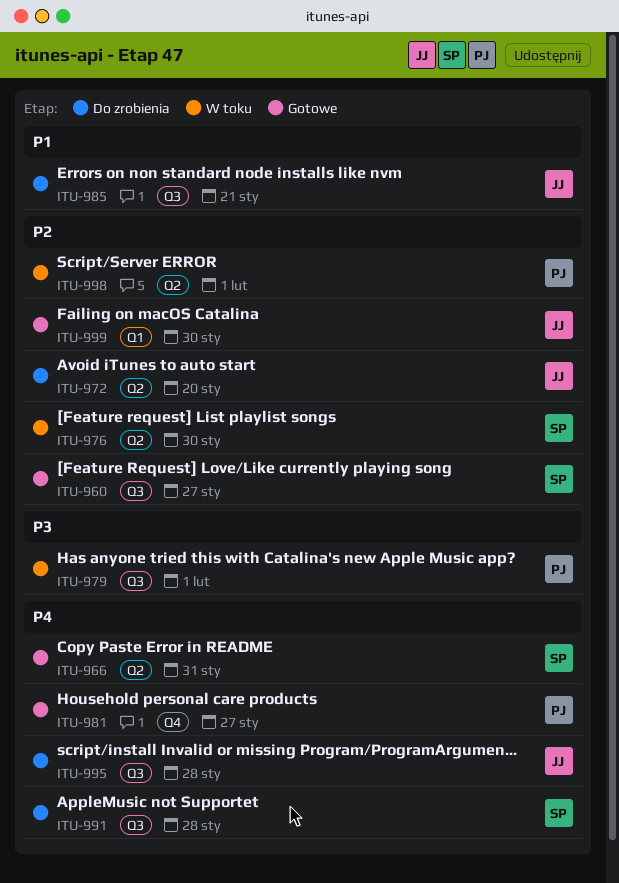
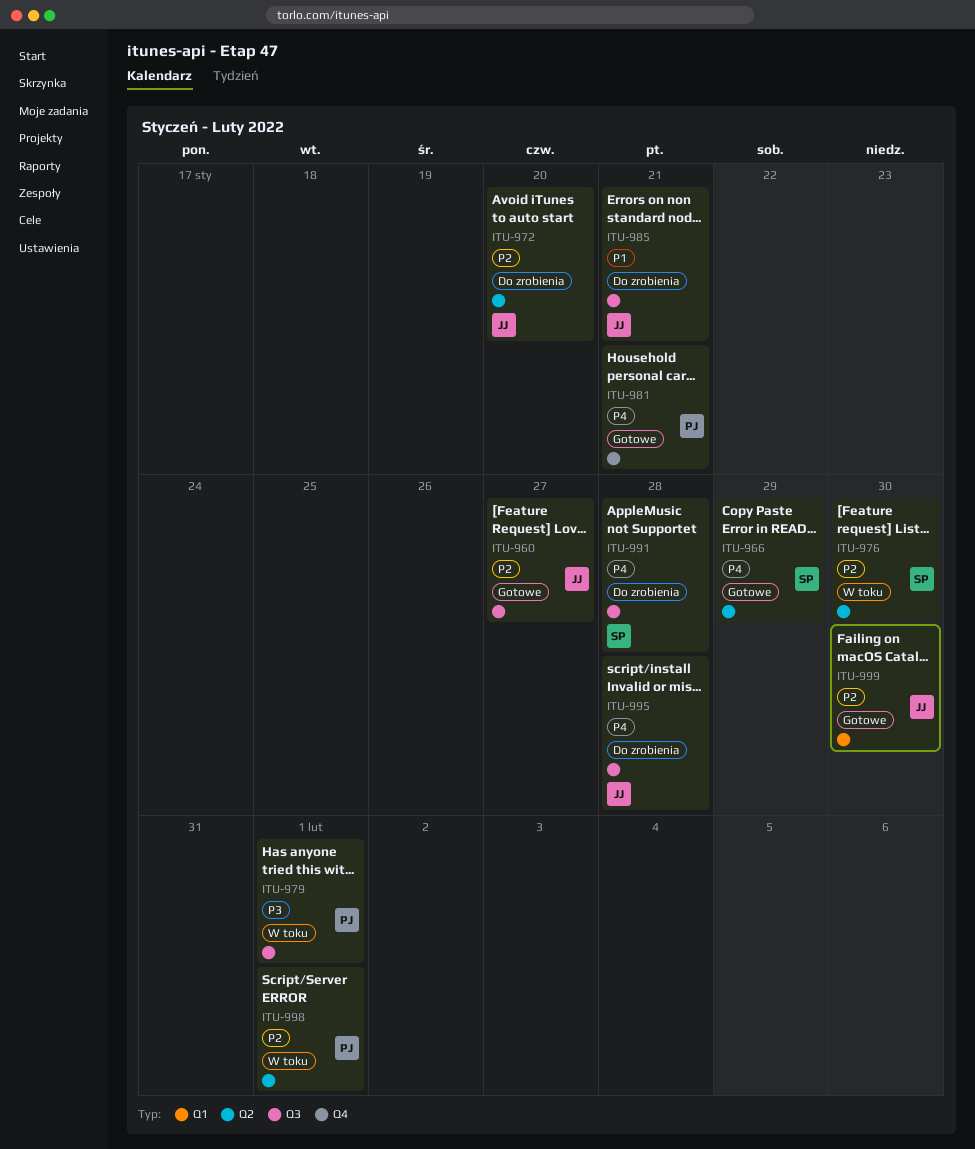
ITU-960, owner: SP -> JJ
ITU-966, due: Jan 31 -> Jan 29
ITU-981, due: Jan 27 -> Jan 21

